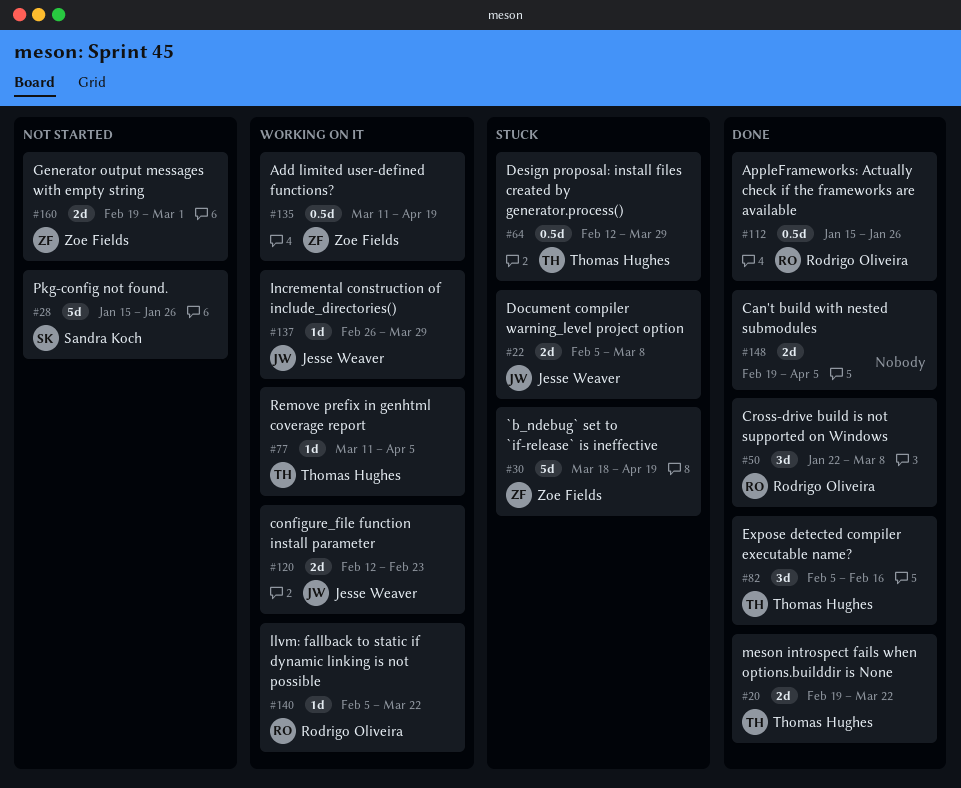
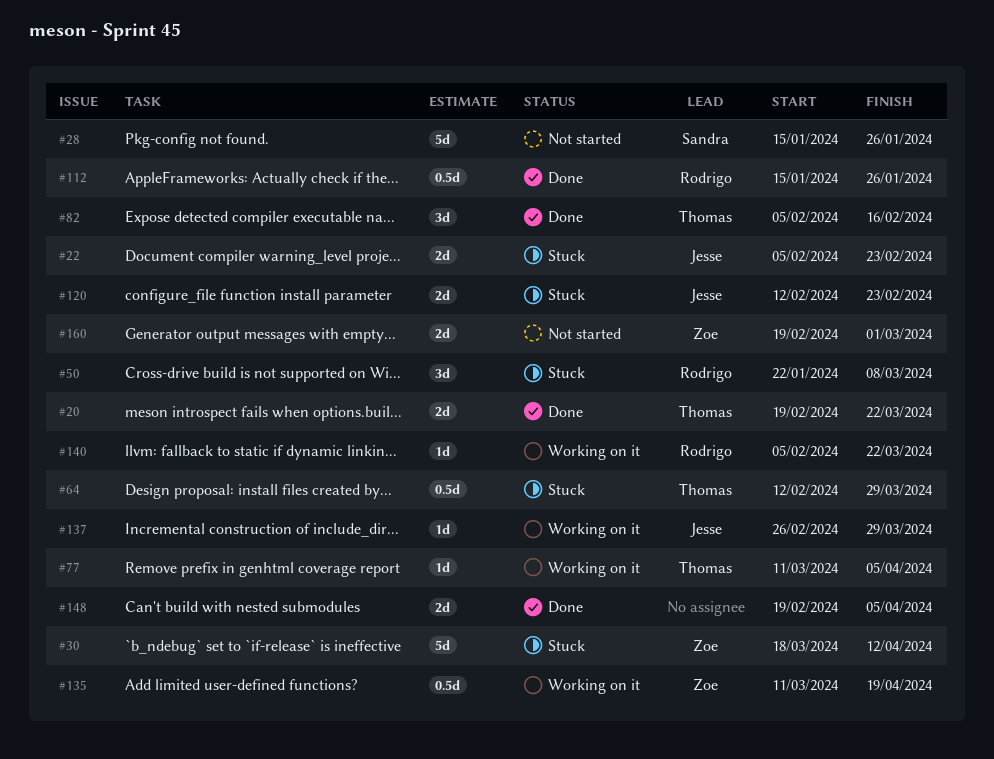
#22, due: Mar 8 -> Feb 23
#30, due: Apr 19 -> Apr 12
#50, status: Done -> Stuck
#120, status: Working on it -> Stuck

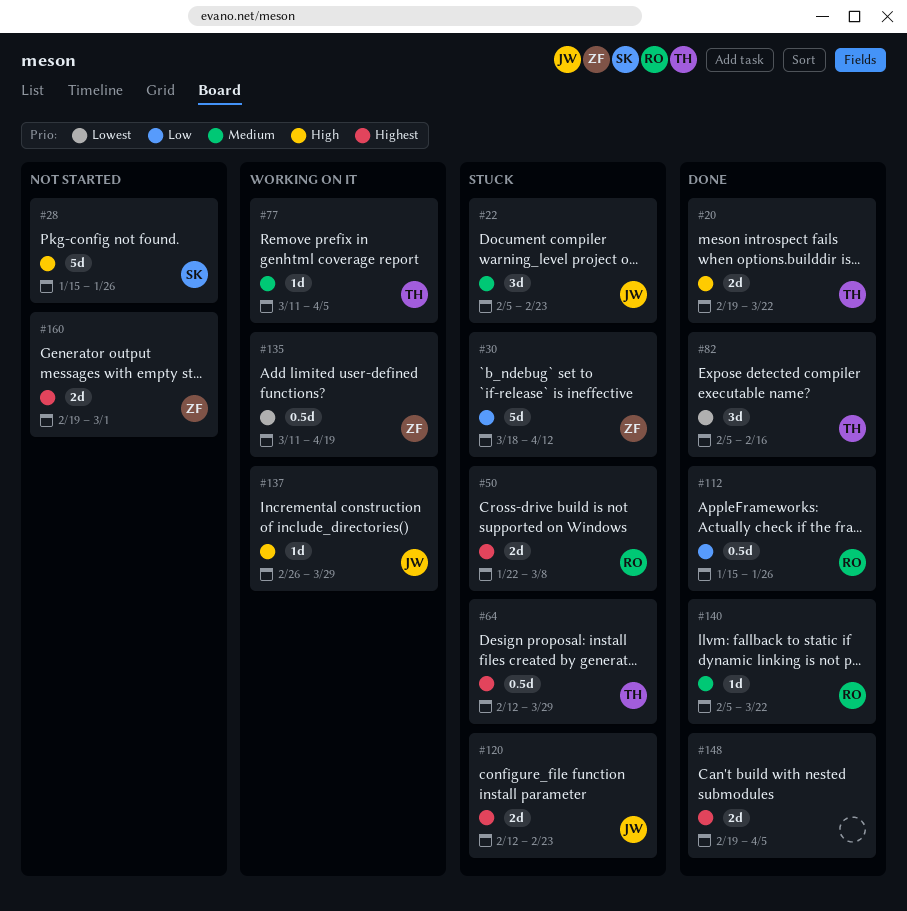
#22, estimate: 2d -> 3d
#50, estimate: 3d -> 2d
#140, status: Working on it -> Done

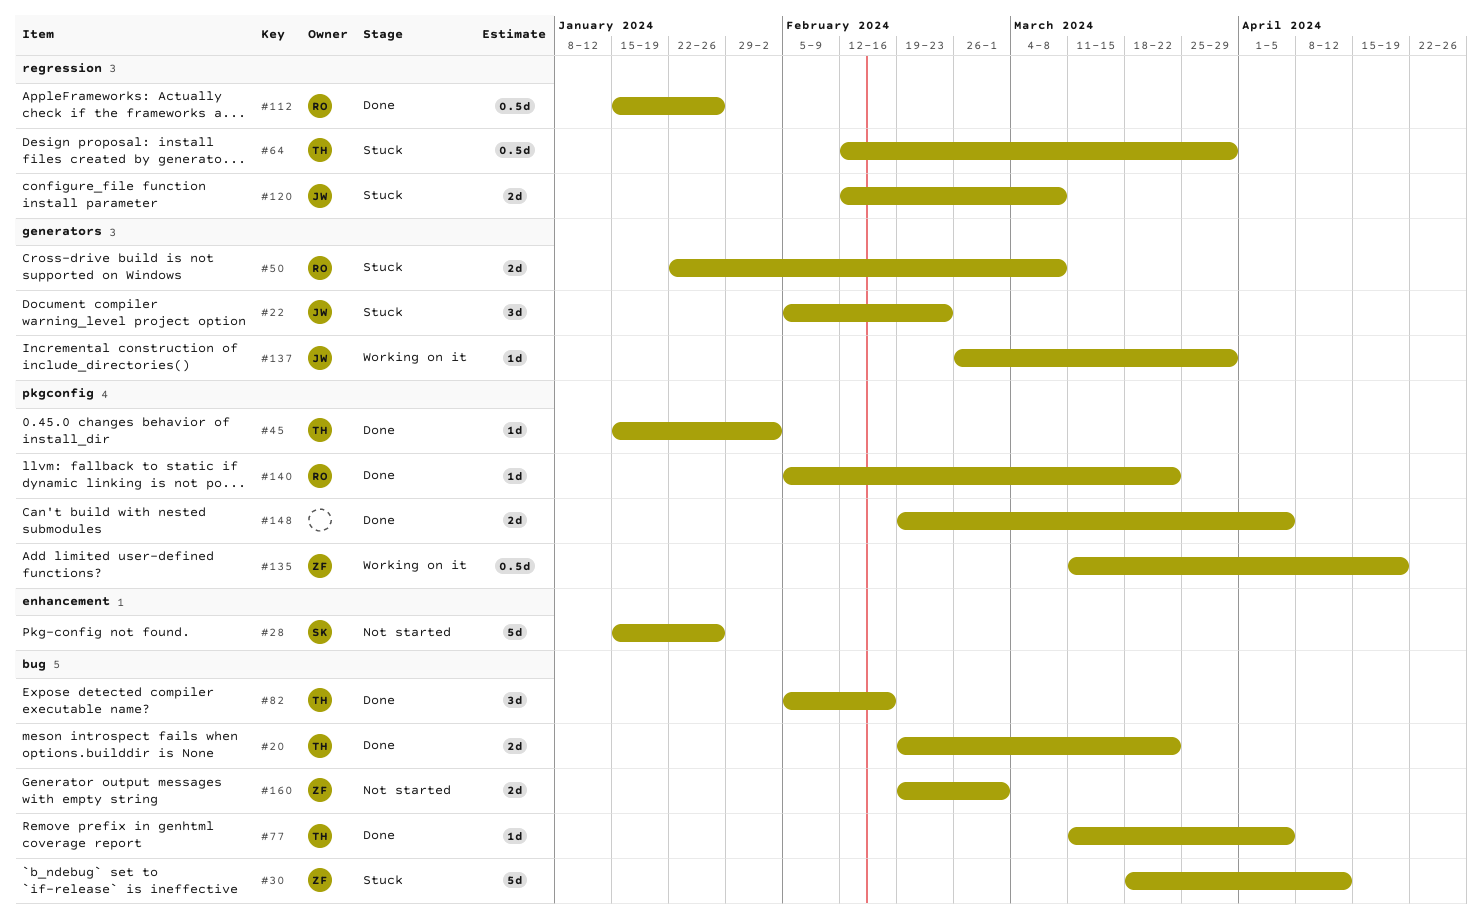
#45: none -> present
#77, status: Working on it -> Done
#120, due: Feb 23 -> Mar 8

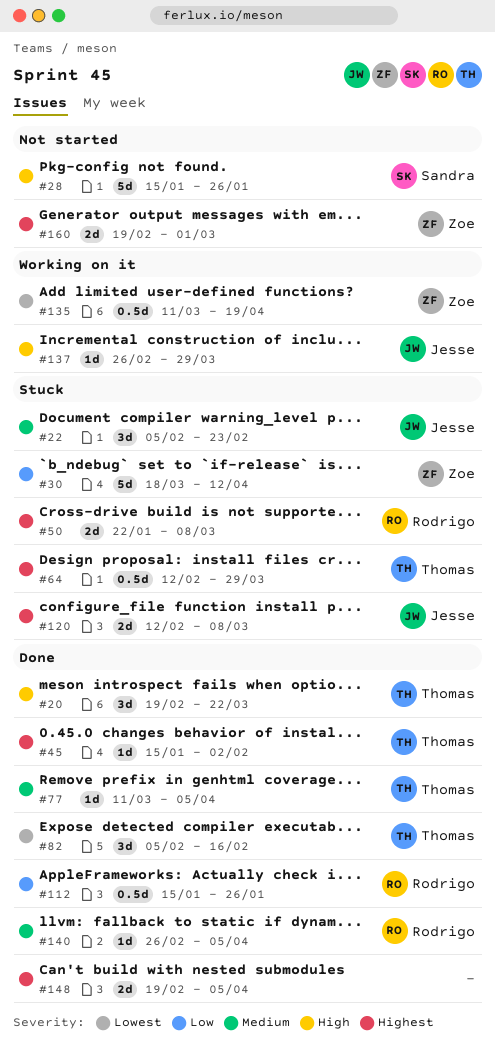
#20, estimate: 2d -> 3d
#140, start: Feb 5 -> Feb 26
#140, due: Mar 22 -> Apr 5

